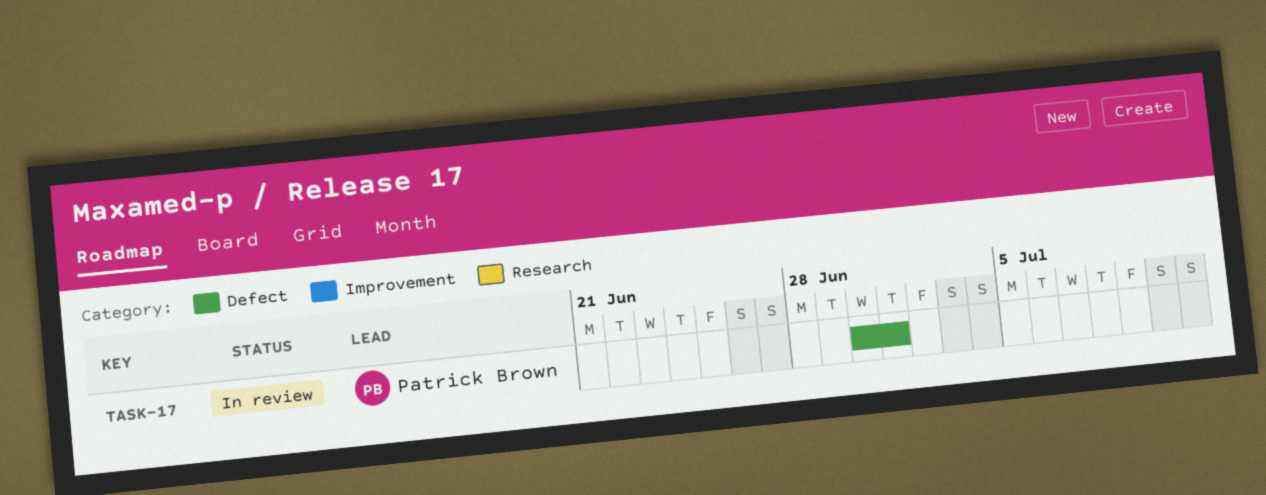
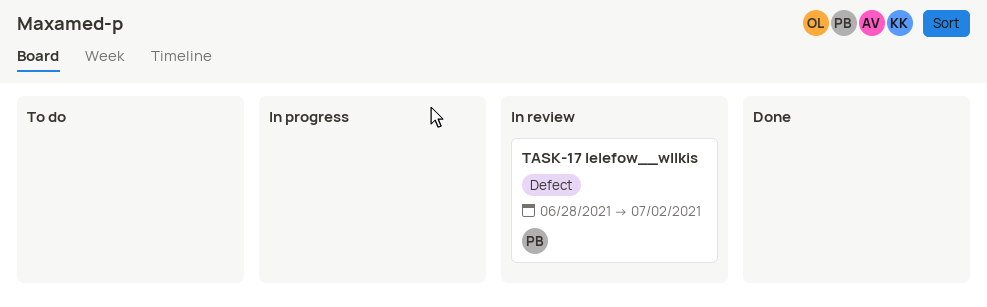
TASK-17, start: Jun 30 -> Jun 28
TASK-17, due: Jul 1 -> Jul 2

